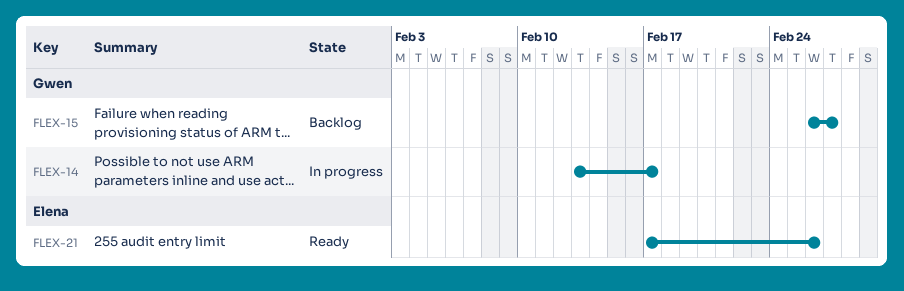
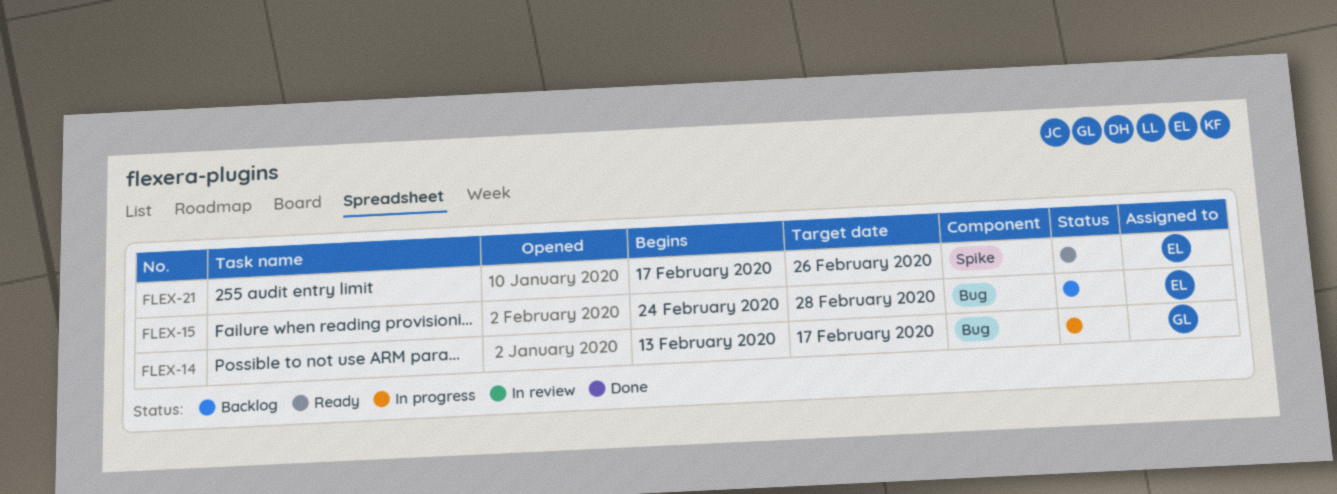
FLEX-15, owner: Gwen -> Elena
FLEX-15, start: Feb 26 -> Feb 24
FLEX-15, due: Feb 27 -> Feb 28

